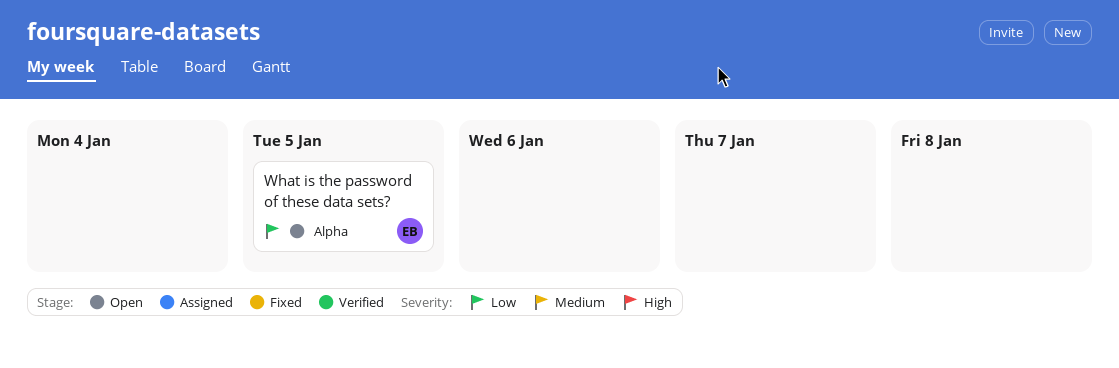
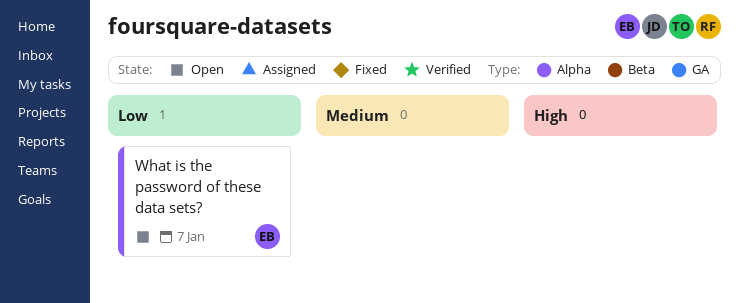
What is the password of these data sets?, due: Jan 5 -> Jan 7

